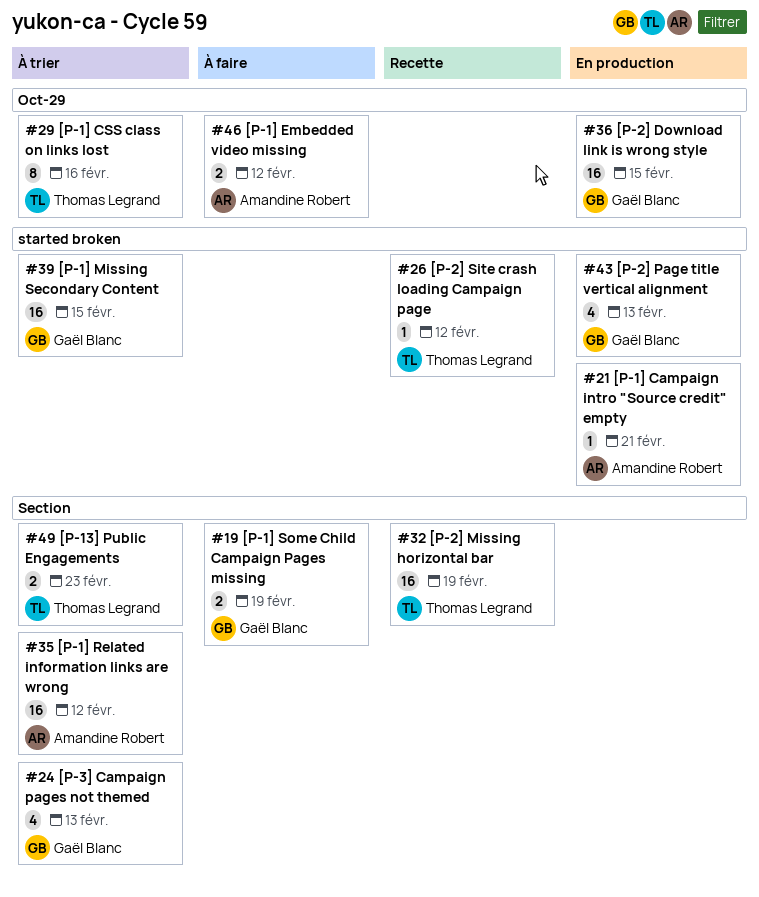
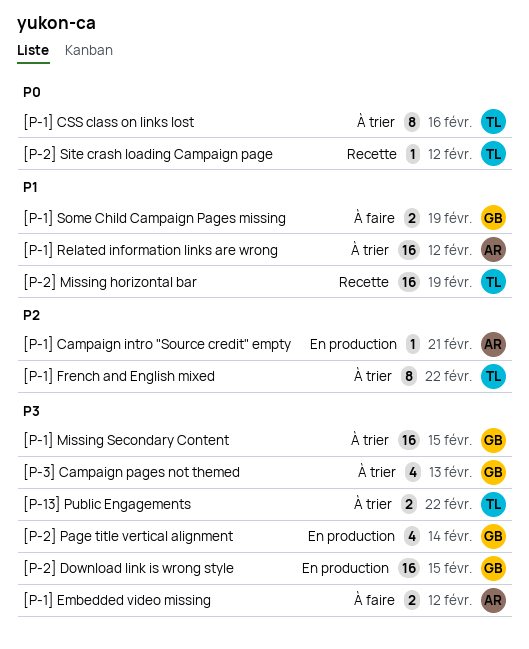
[P-13] Public Engagements, due: Feb 23 -> Feb 22
[P-1] French and English mixed: none -> present
[P-2] Page title vertical alignment, due: Feb 13 -> Feb 14

